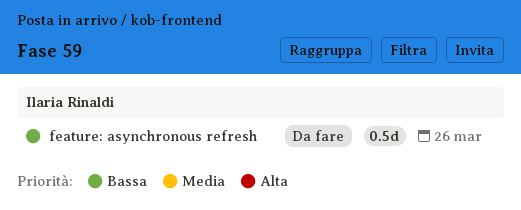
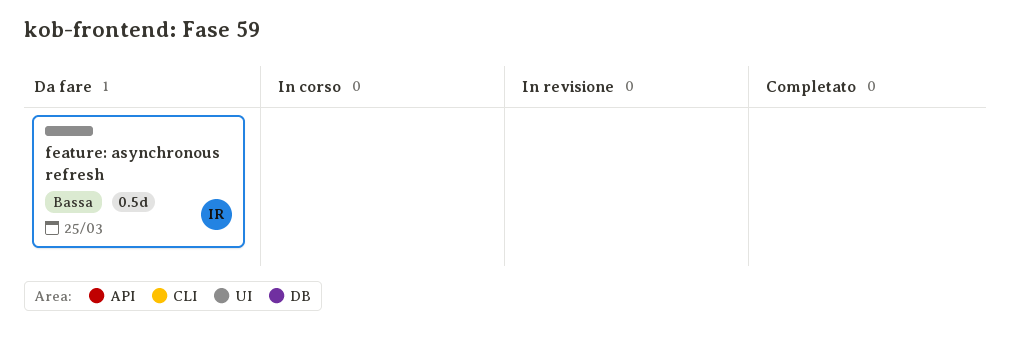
feature: asynchronous refresh, due: Mar 26 -> Mar 25

